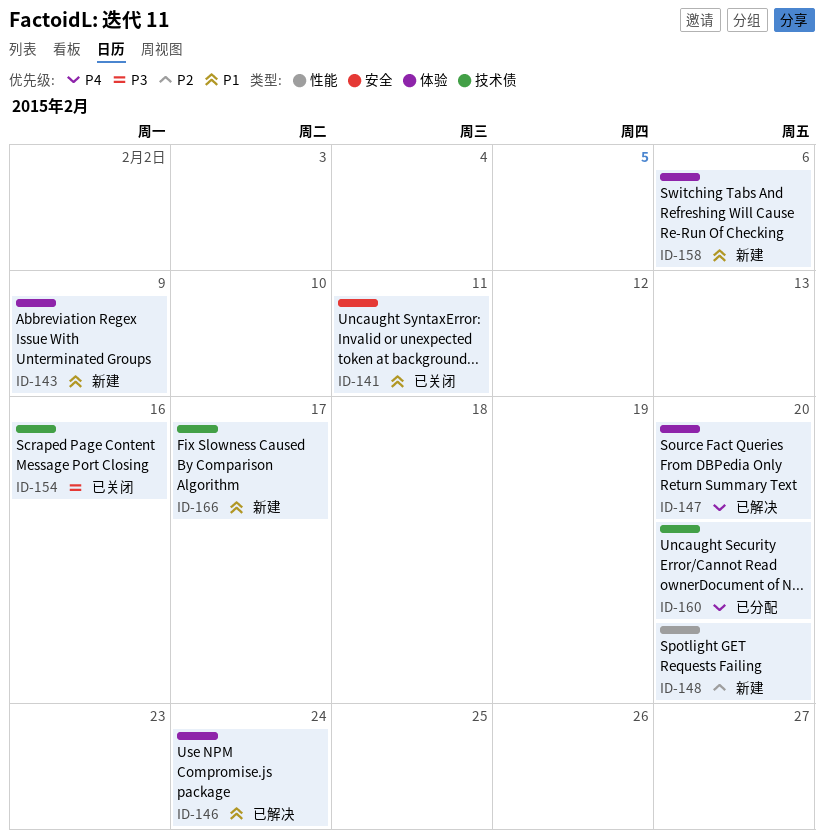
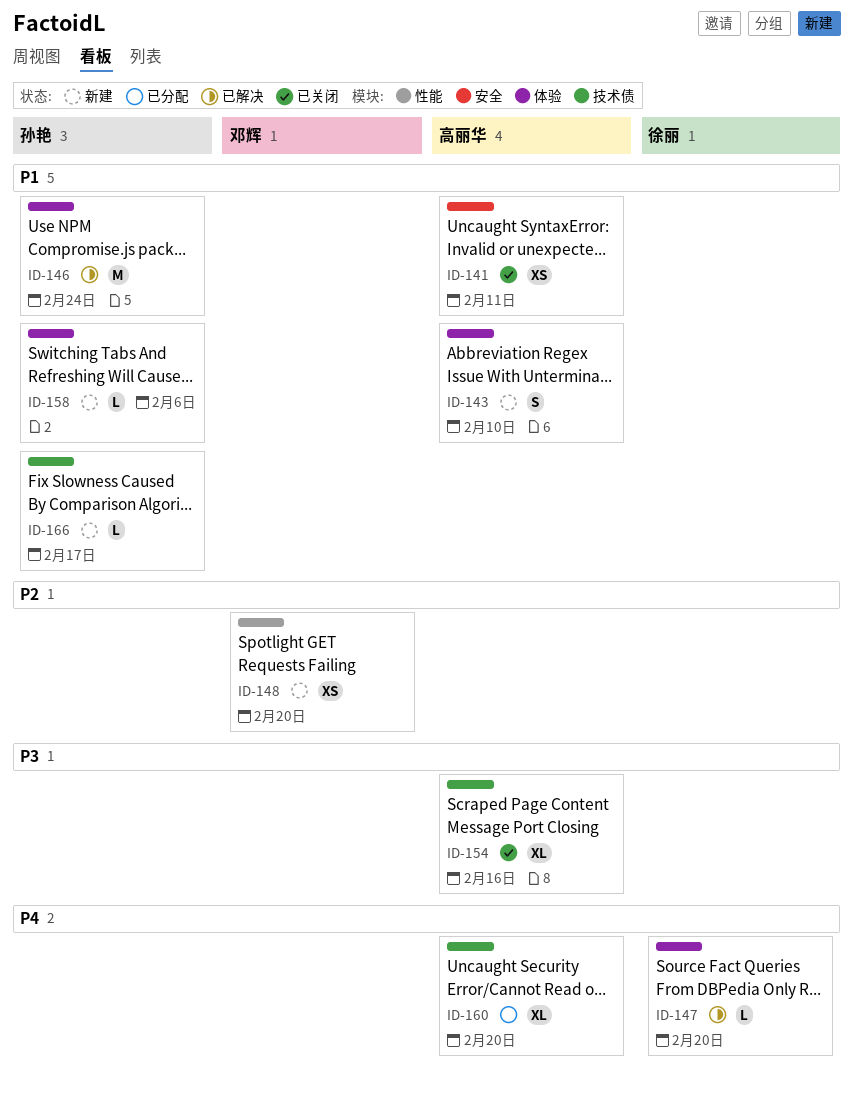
ID-143, due: Feb 9 -> Feb 10

